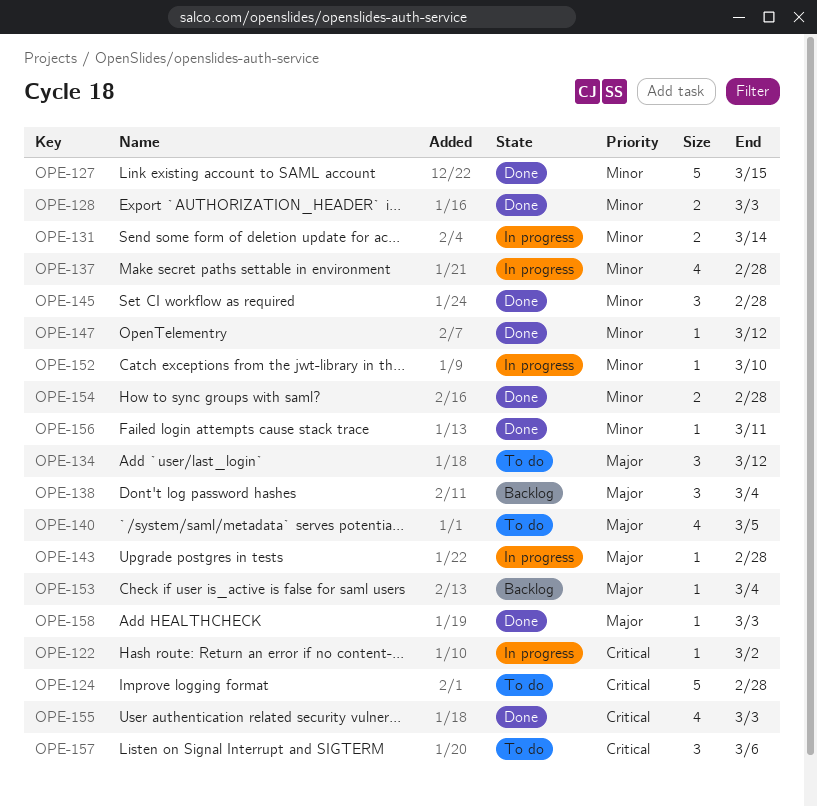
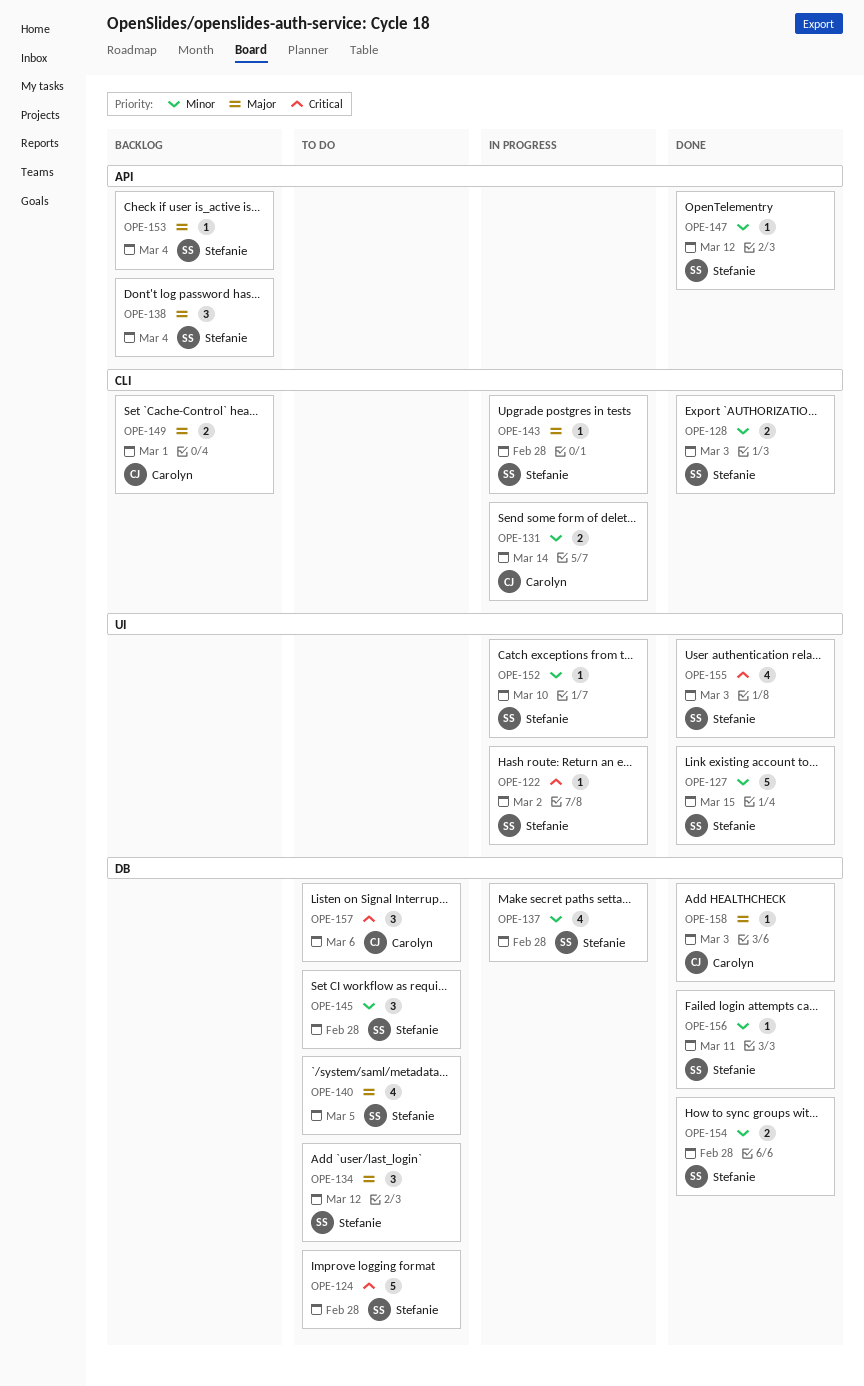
OPE-145, status: Done -> To do
OPE-149: none -> present

